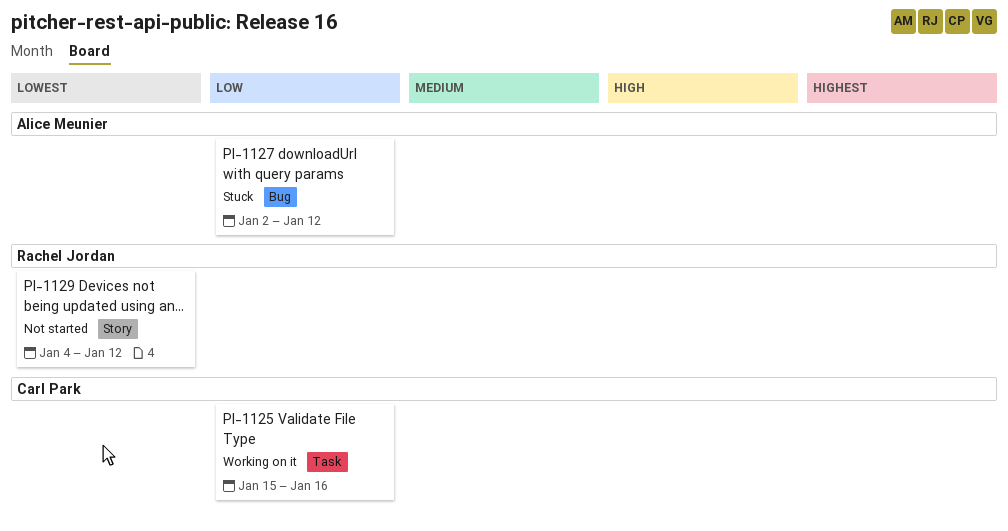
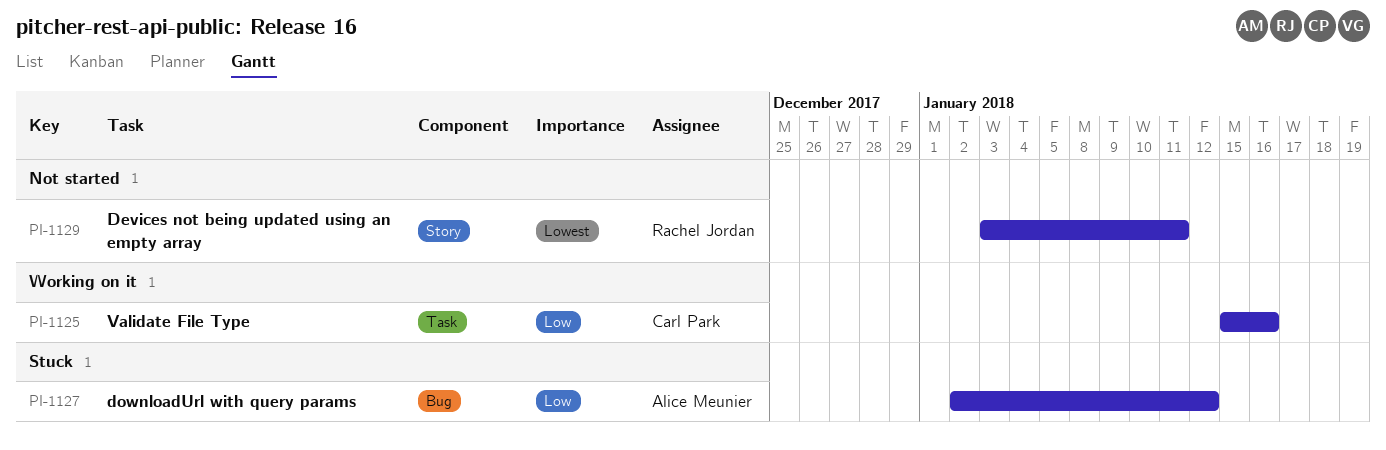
PI-1129, start: Jan 4 -> Jan 3
PI-1129, due: Jan 12 -> Jan 11

